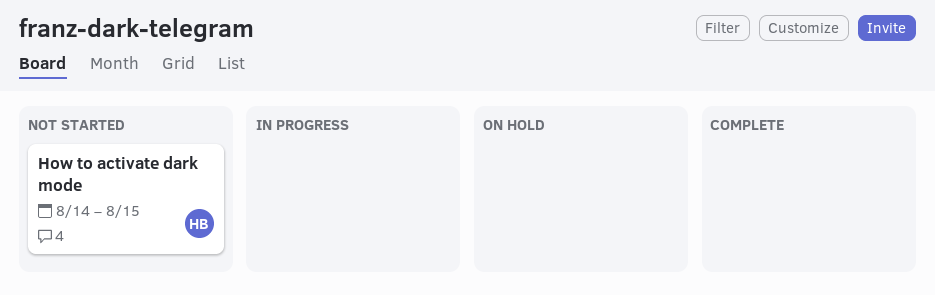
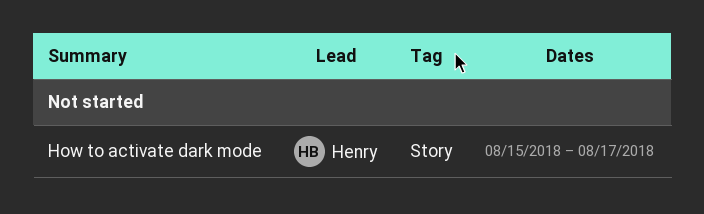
How to activate dark mode, start: Aug 14 -> Aug 15
How to activate dark mode, due: Aug 15 -> Aug 17

